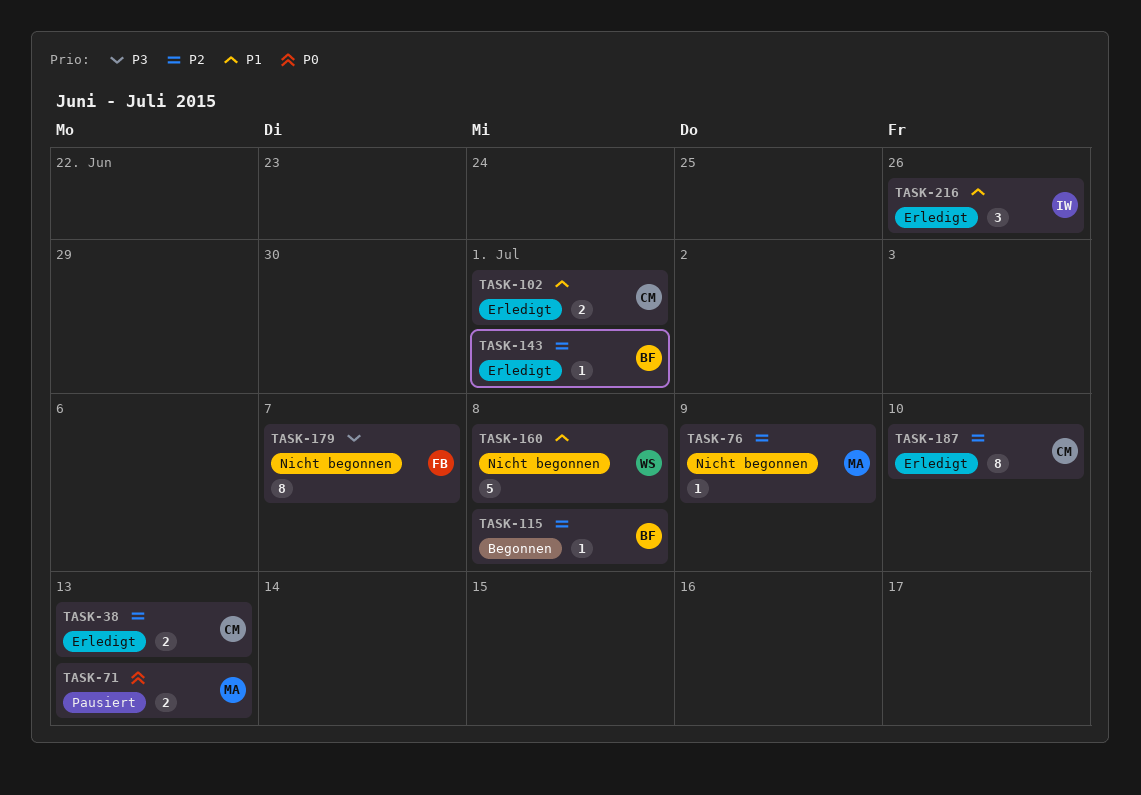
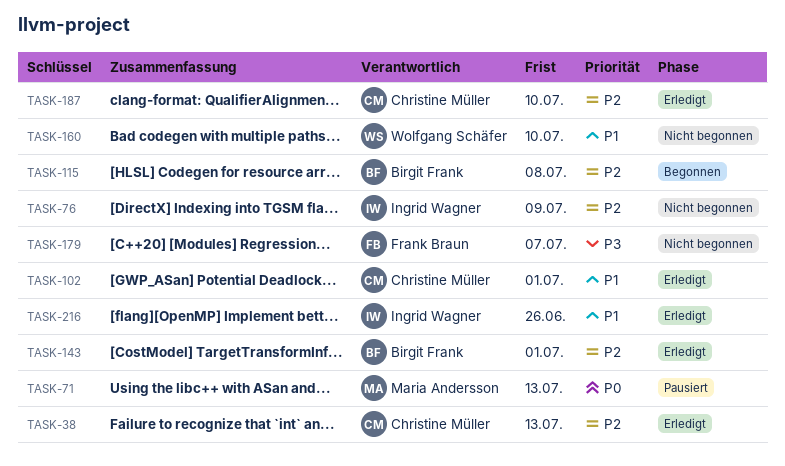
TASK-76, owner: Maria Andersson -> Ingrid Wagner
TASK-160, due: Jul 8 -> Jul 10

